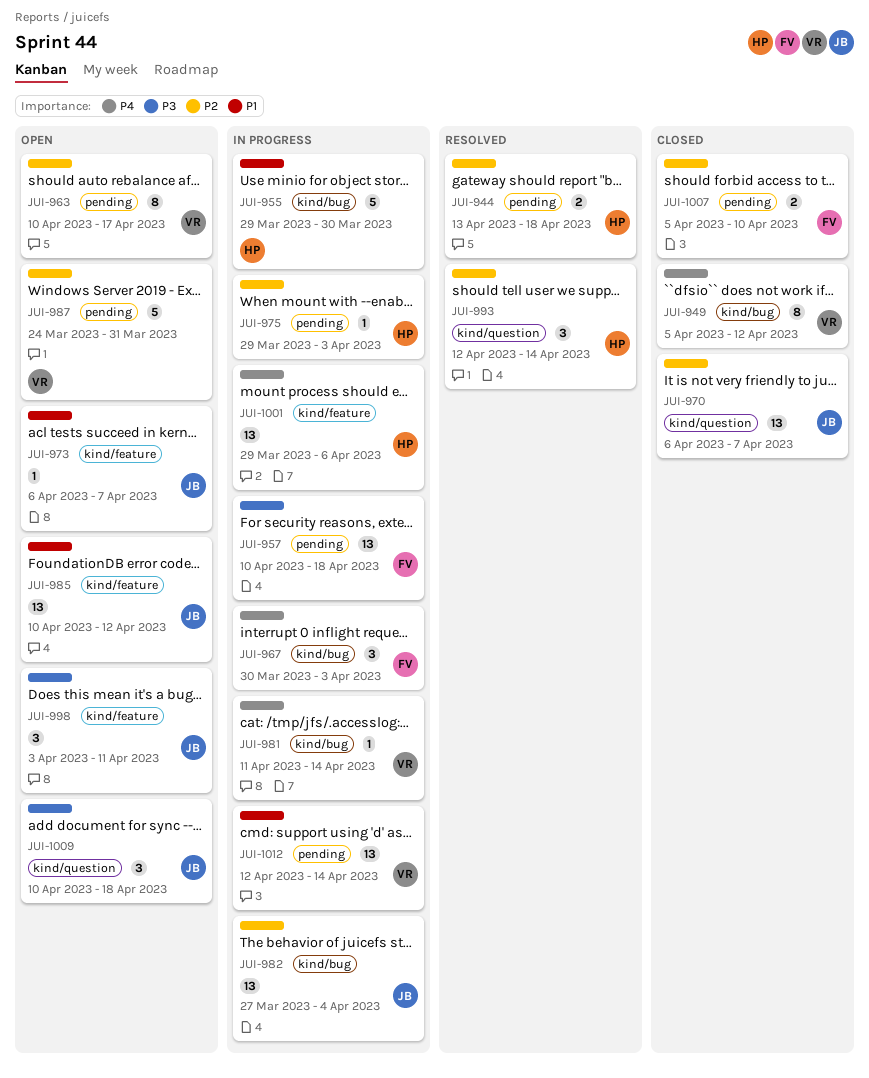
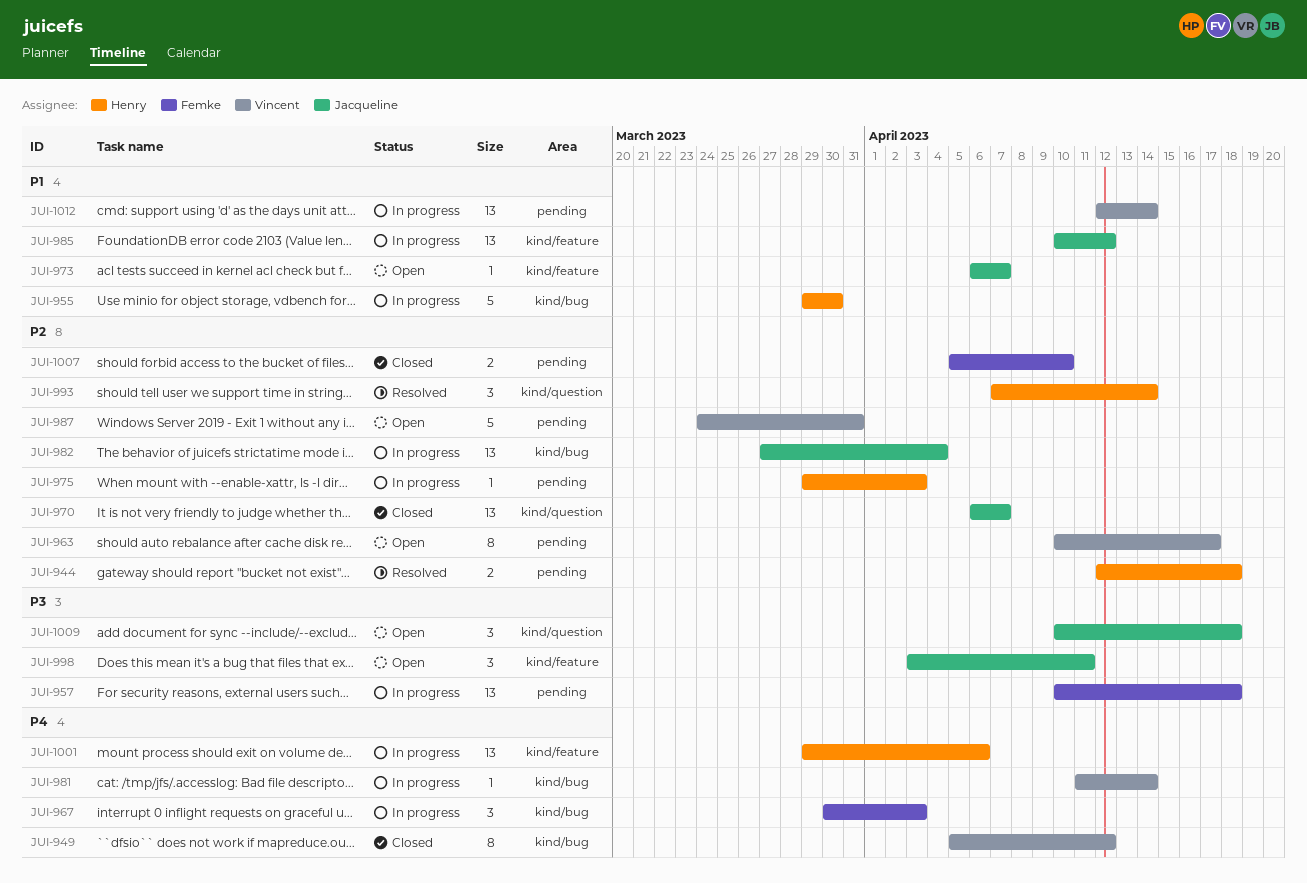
JUI-944, start: Apr 13 -> Apr 12
JUI-985, status: Open -> In progress
JUI-993, start: Apr 12 -> Apr 7

